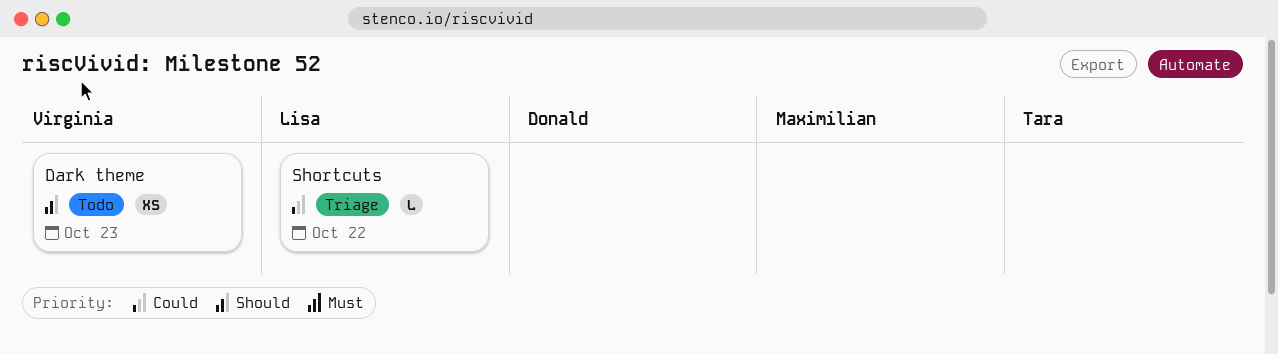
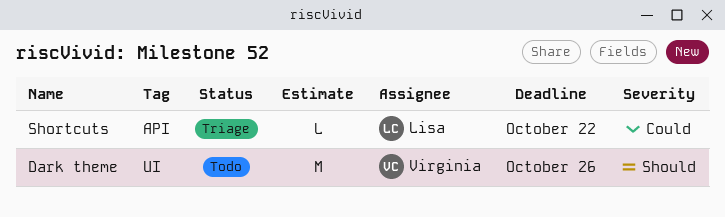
Dark theme, estimate: XS -> M
Dark theme, due: Oct 23 -> Oct 26

